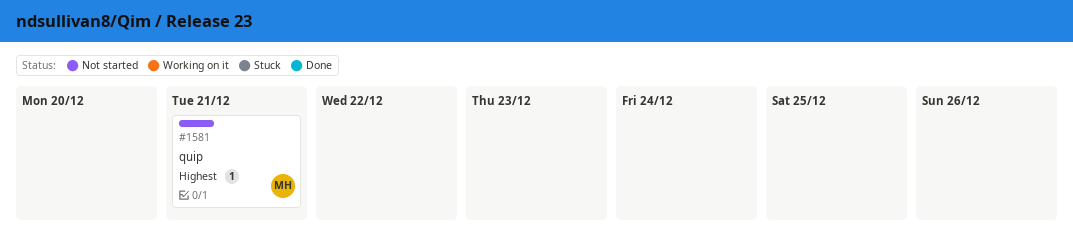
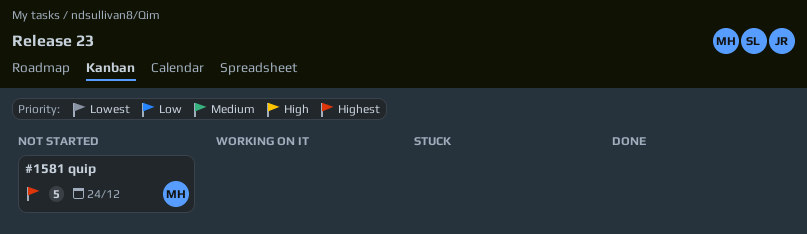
#1581, estimate: 1 -> 5
#1581, due: Dec 21 -> Dec 24

